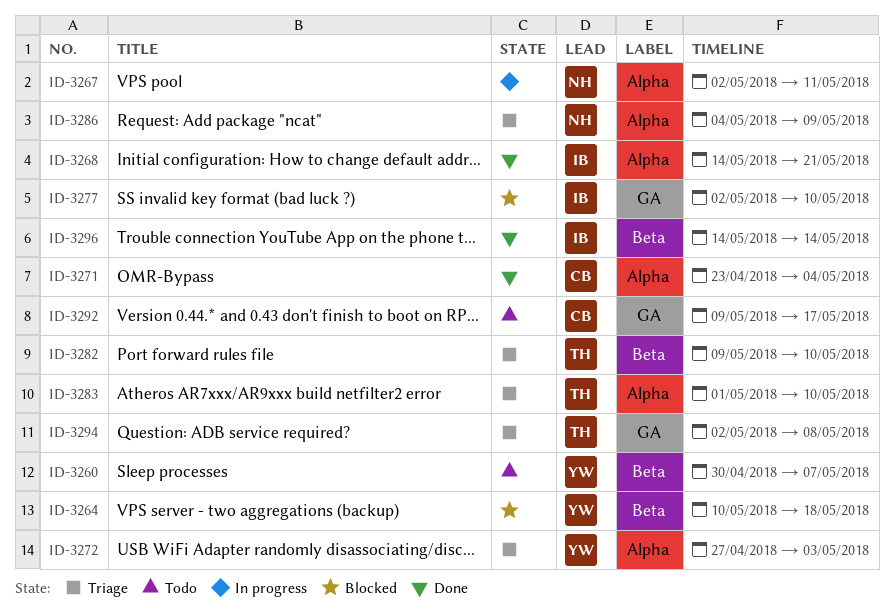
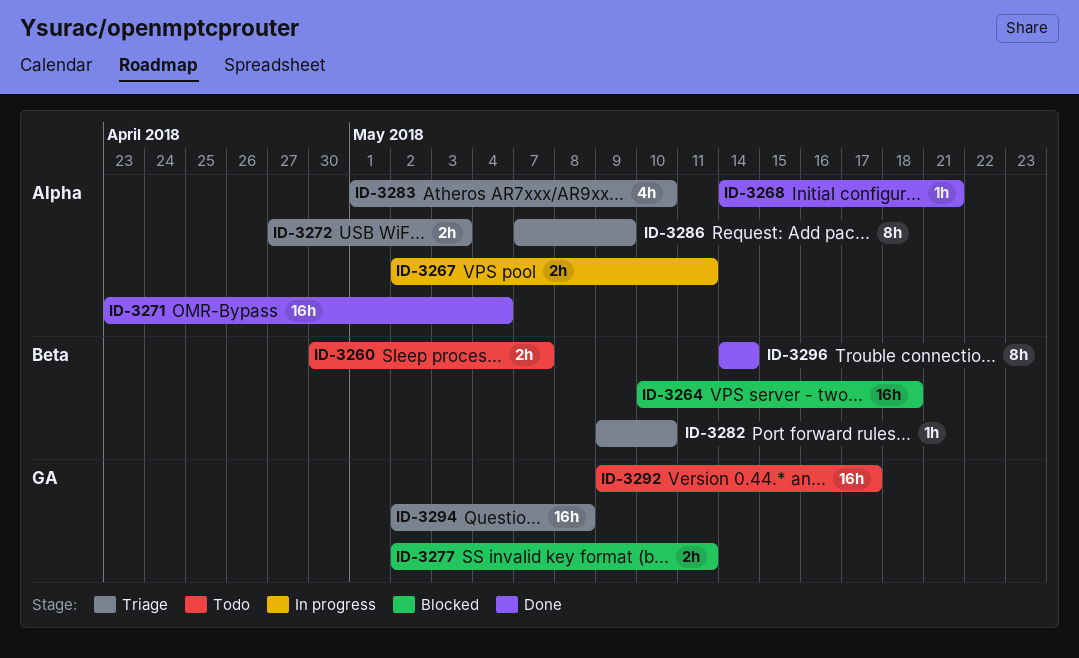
ID-3277, due: May 10 -> May 11
ID-3286, start: May 4 -> May 7

